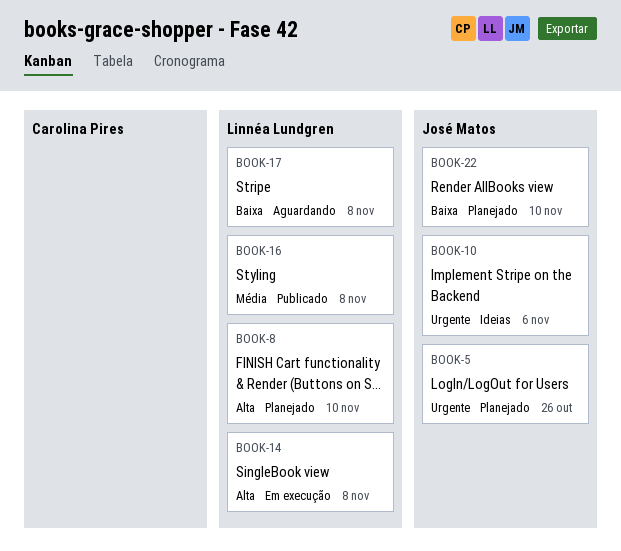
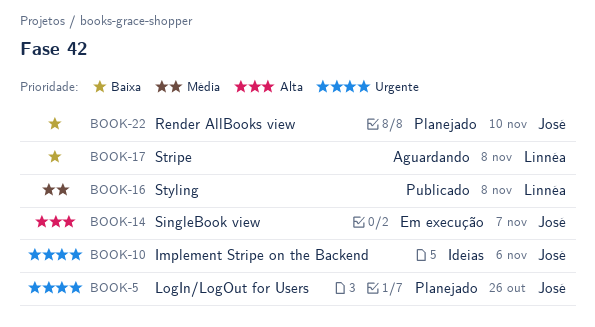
BOOK-8: present -> none
BOOK-14, owner: Linnéa Lundgren -> José Matos
BOOK-14, due: Nov 8 -> Nov 7

